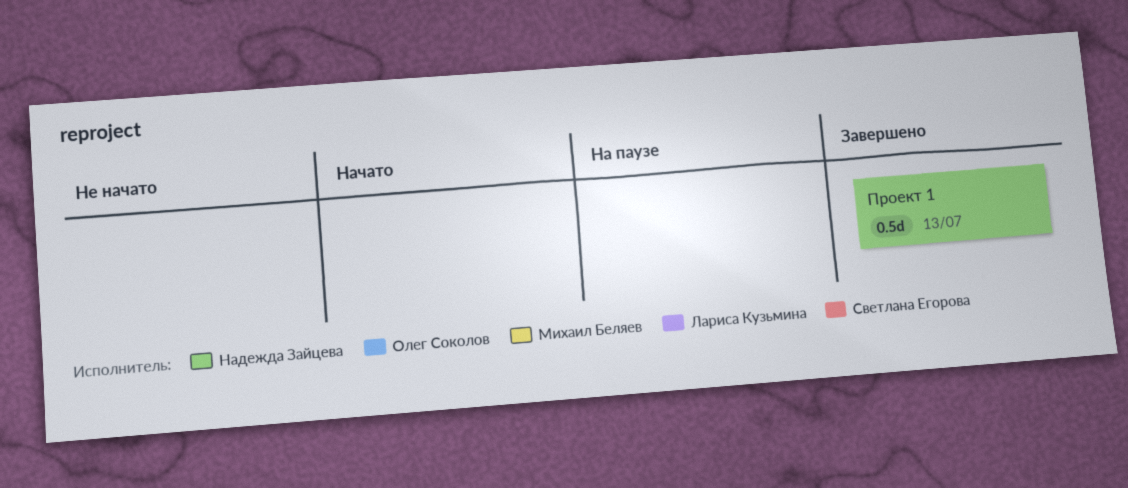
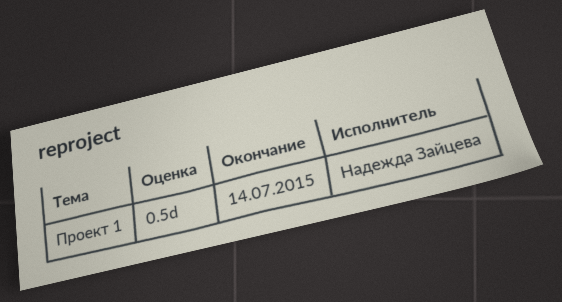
Проект 1, due: Jul 13 -> Jul 14

